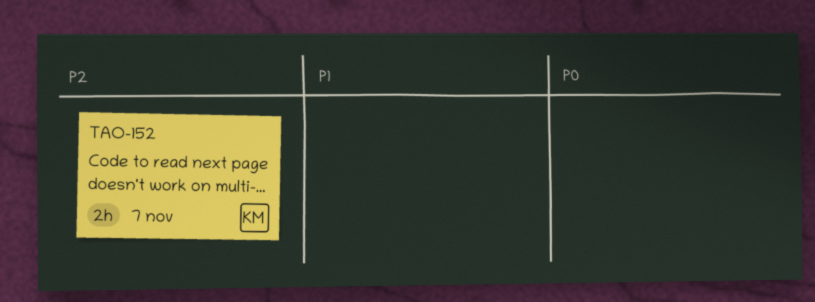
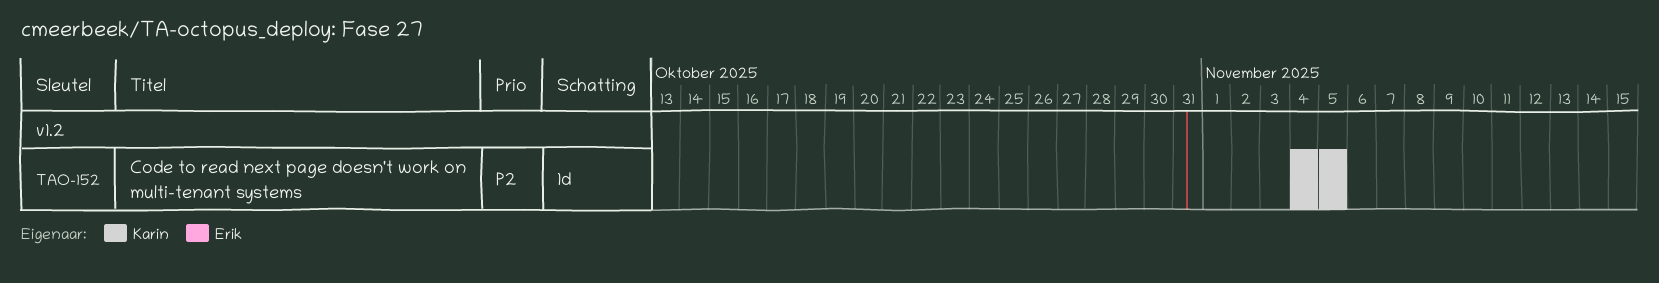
TAO-152, estimate: 2h -> 1d
TAO-152, due: Nov 7 -> Nov 5

